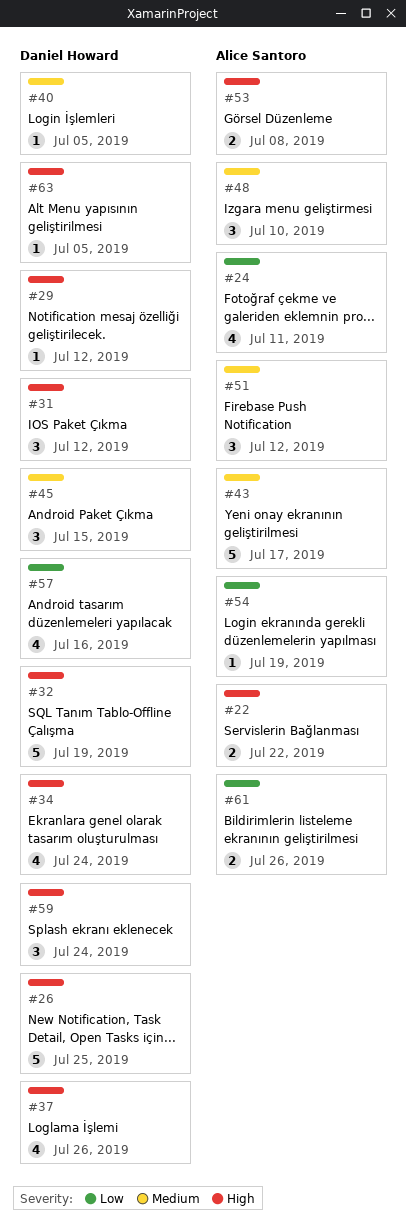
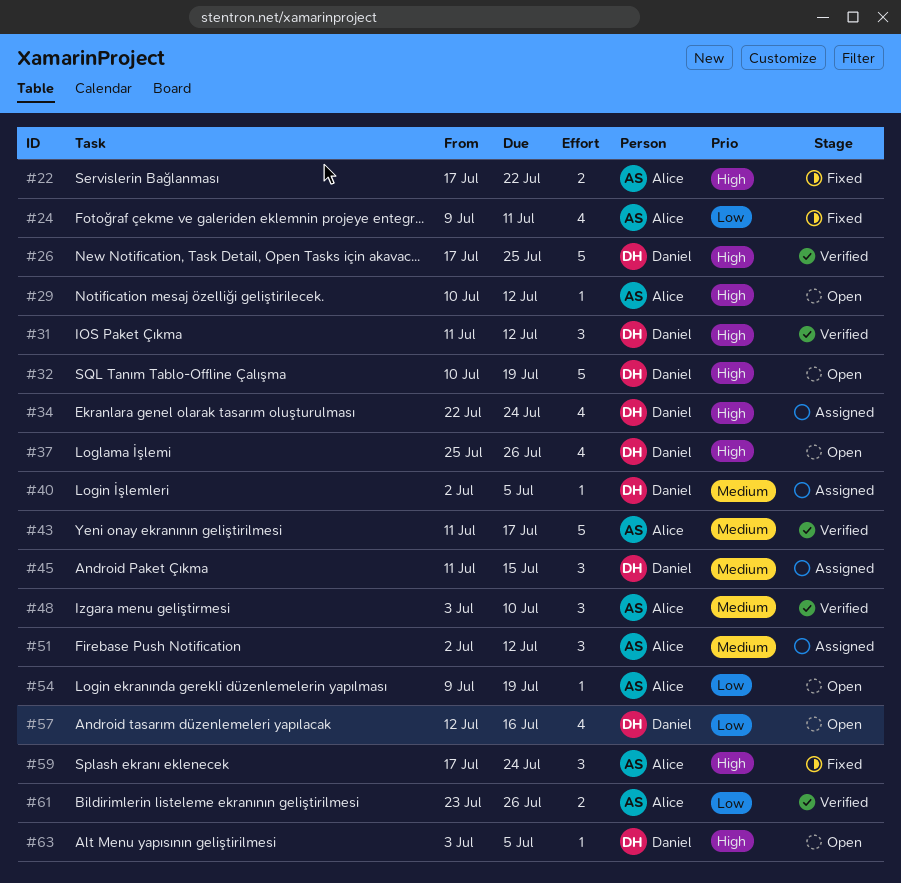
#29, owner: Daniel Howard -> Alice Santoro
#53: present -> none
#59, owner: Daniel Howard -> Alice Santoro

